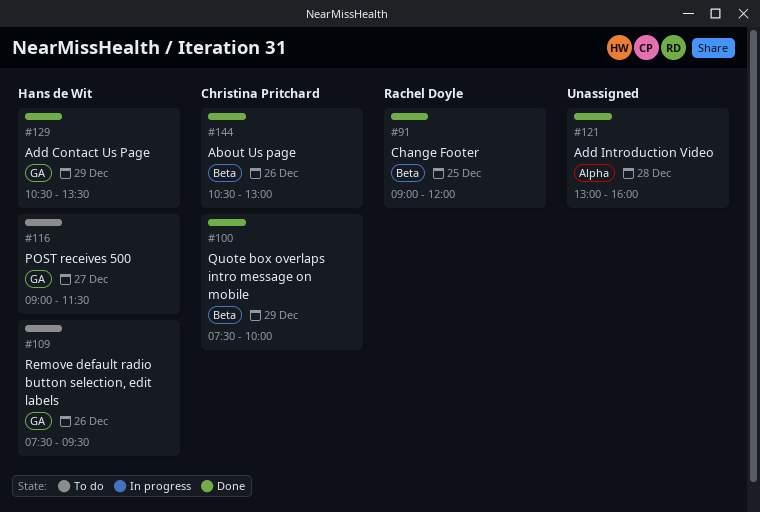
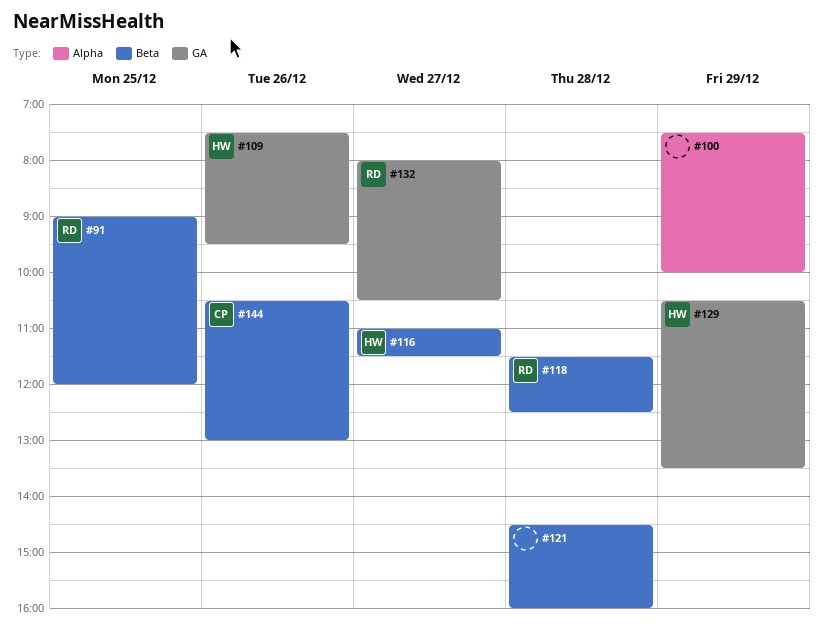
#100, owner: Christina Pritchard -> none
#100, label: Beta -> Alpha
#116, label: GA -> Beta
#116, begins: 09:00 -> 11:00
#118: none -> present
#121, label: Alpha -> Beta
#121, begins: 13:00 -> 14:30
#132: none -> present

